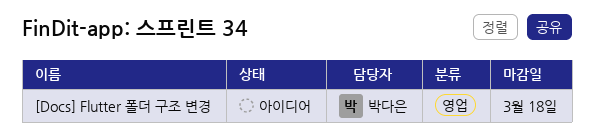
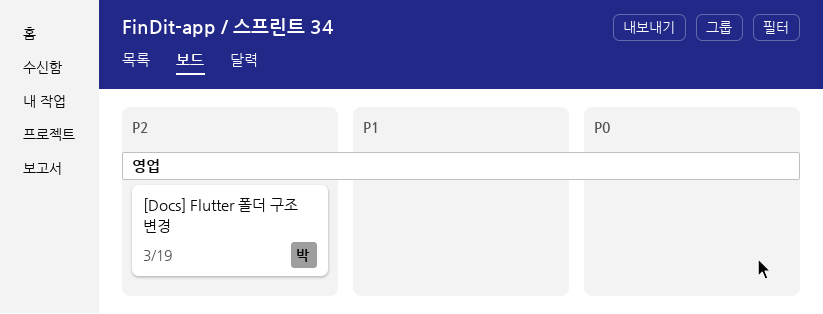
[Docs] Flutter 폴더 구조 변경, due: Mar 18 -> Mar 19

